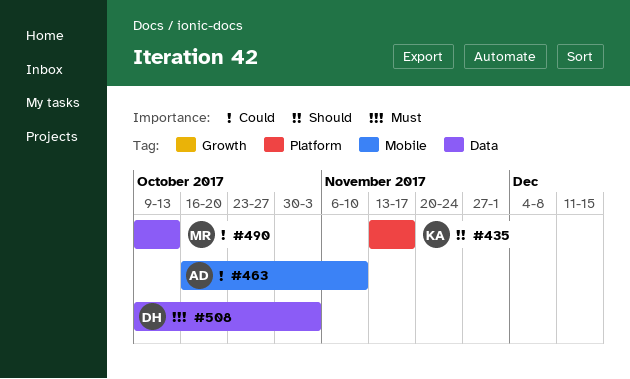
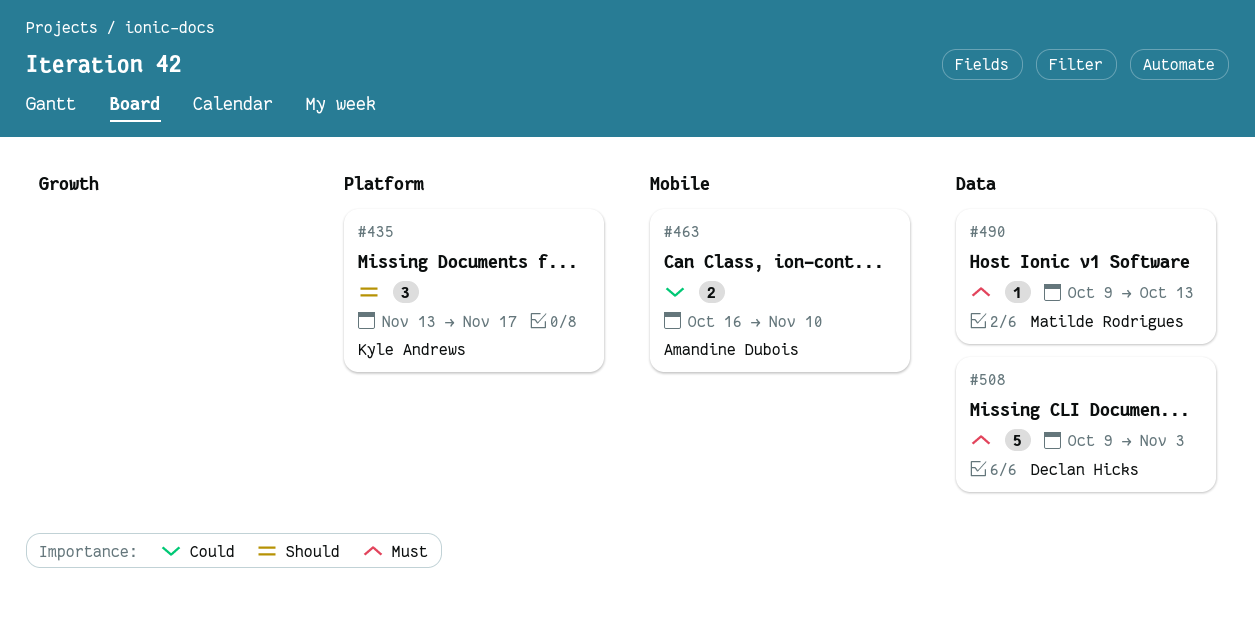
#490, priority: Could -> Must

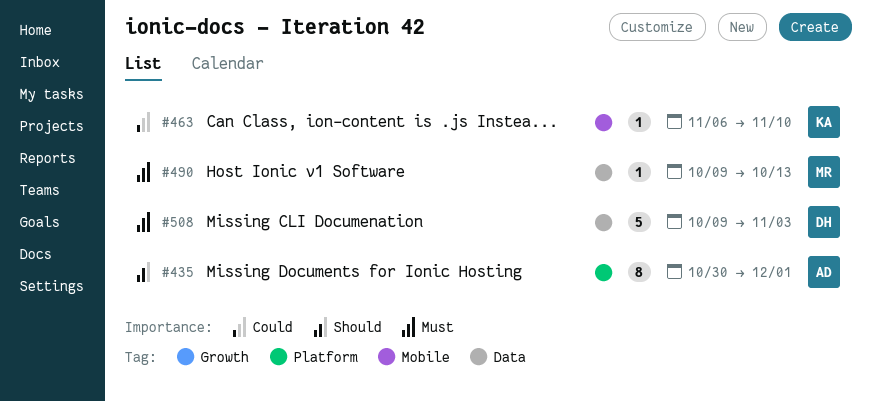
#435, owner: Kyle Andrews -> Amandine Dubois
#435, estimate: 3 -> 8
#435, start: Nov 13 -> Oct 30
#435, due: Nov 17 -> Dec 1
#463, owner: Amandine Dubois -> Kyle Andrews
#463, estimate: 2 -> 1
#463, start: Oct 16 -> Nov 6

